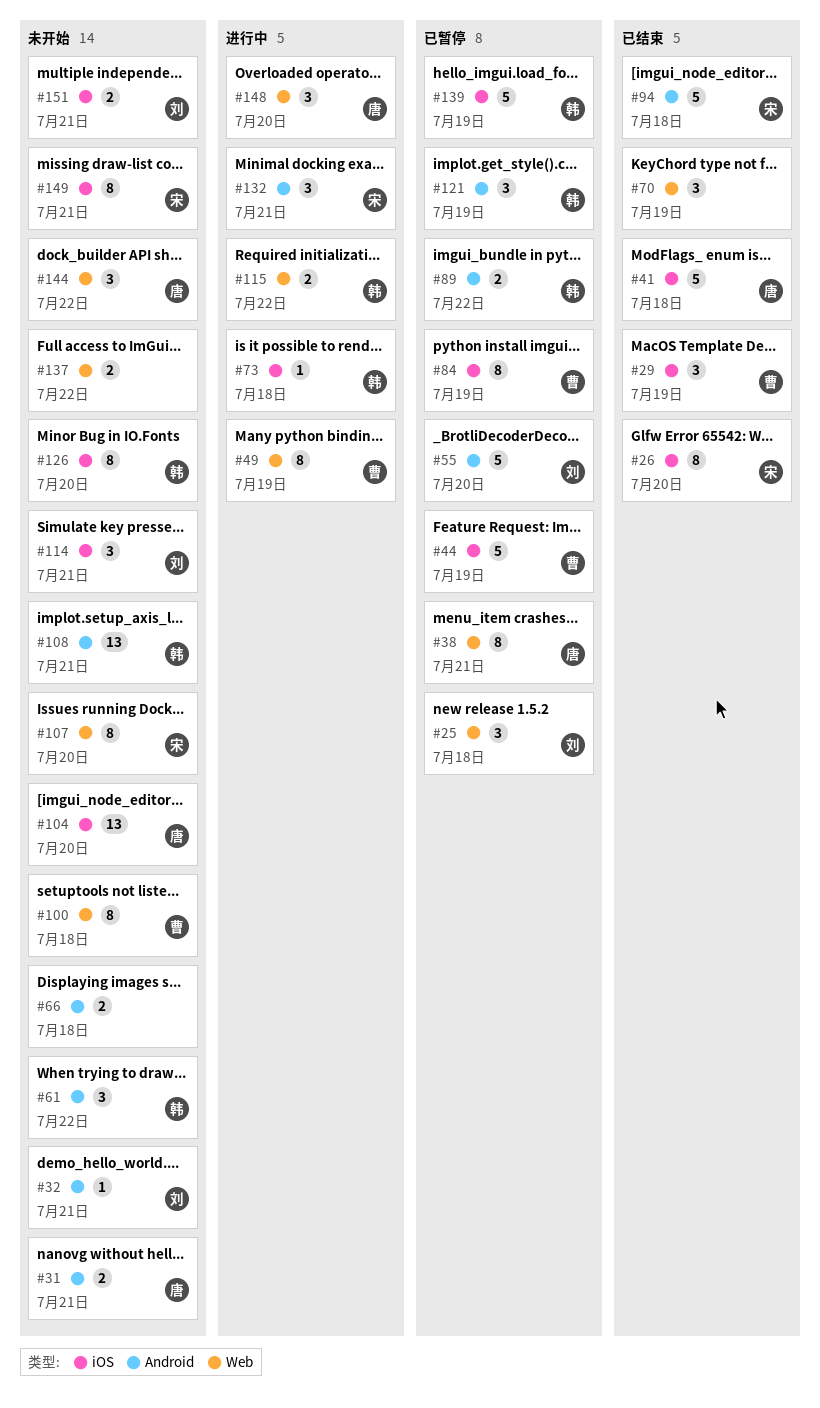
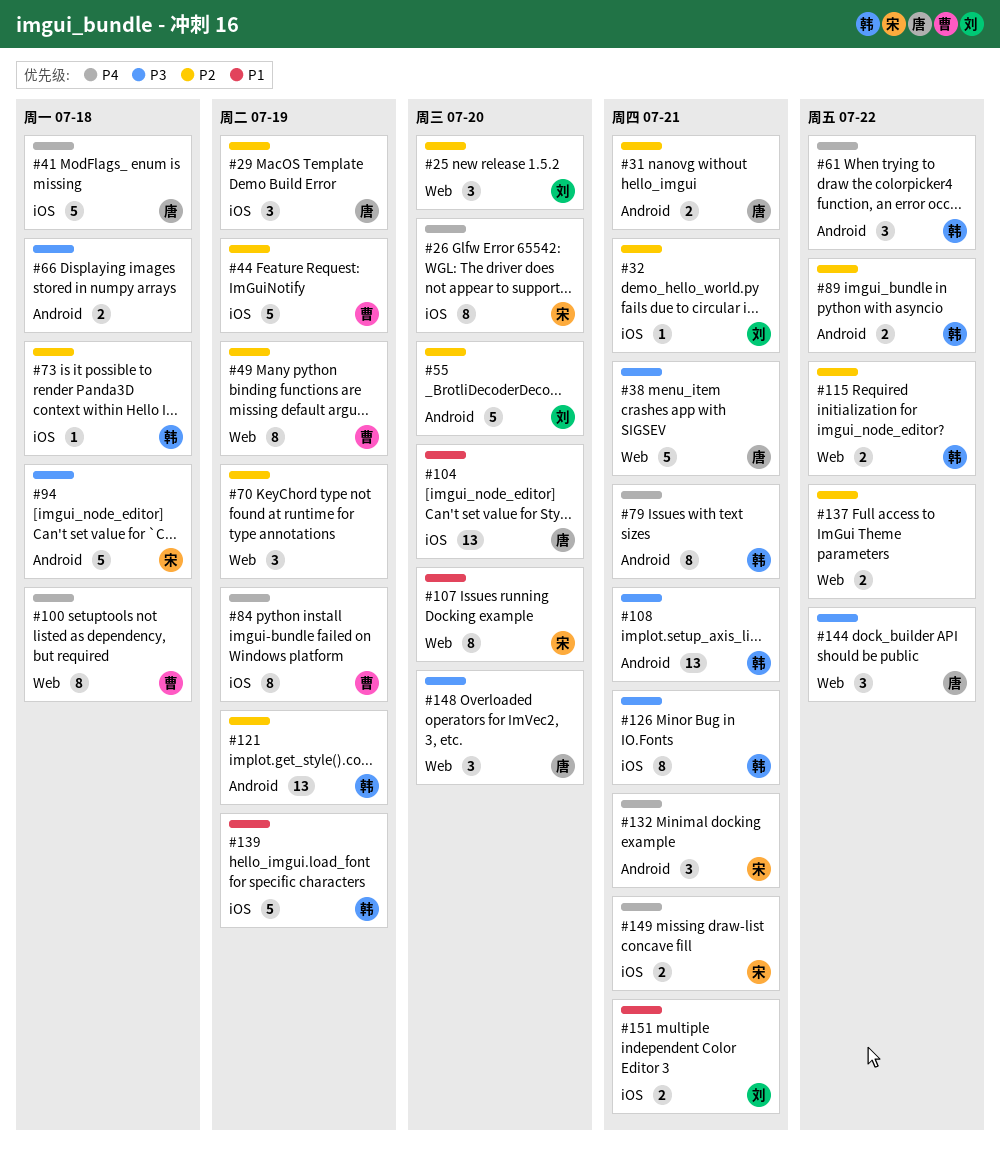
#25, due: Jul 18 -> Jul 20
#29, owner: 曹 -> 唐
#32, label: Android -> iOS
#38, estimate: 8 -> 5
#79: none -> present
#114: present -> none
#121, estimate: 3 -> 13
#126, due: Jul 20 -> Jul 21
#149, estimate: 8 -> 2

